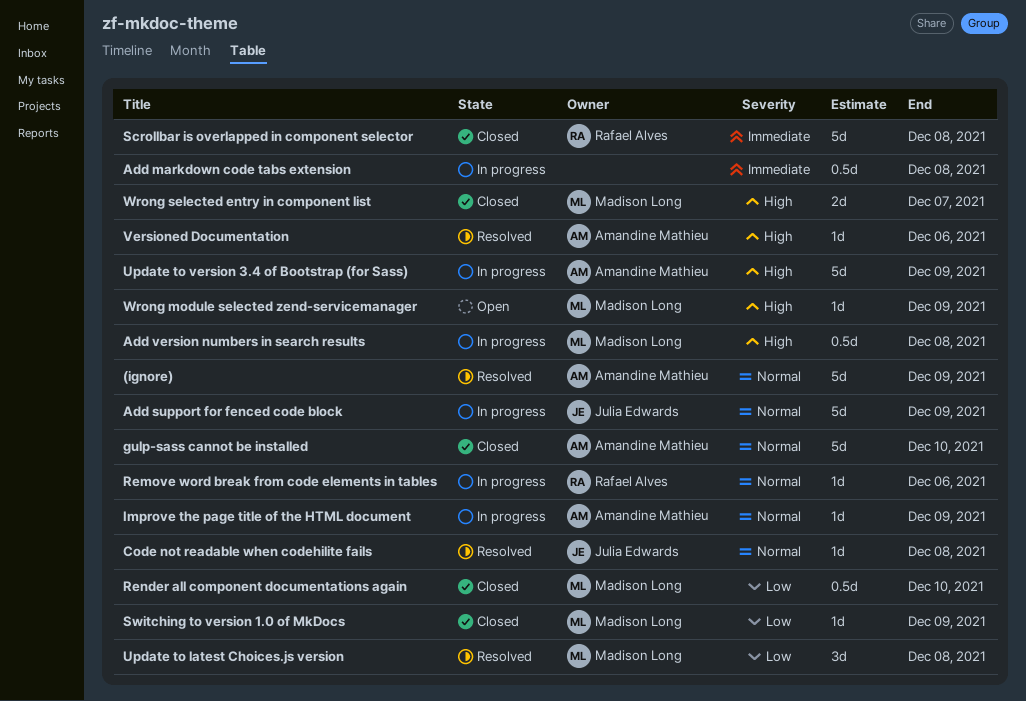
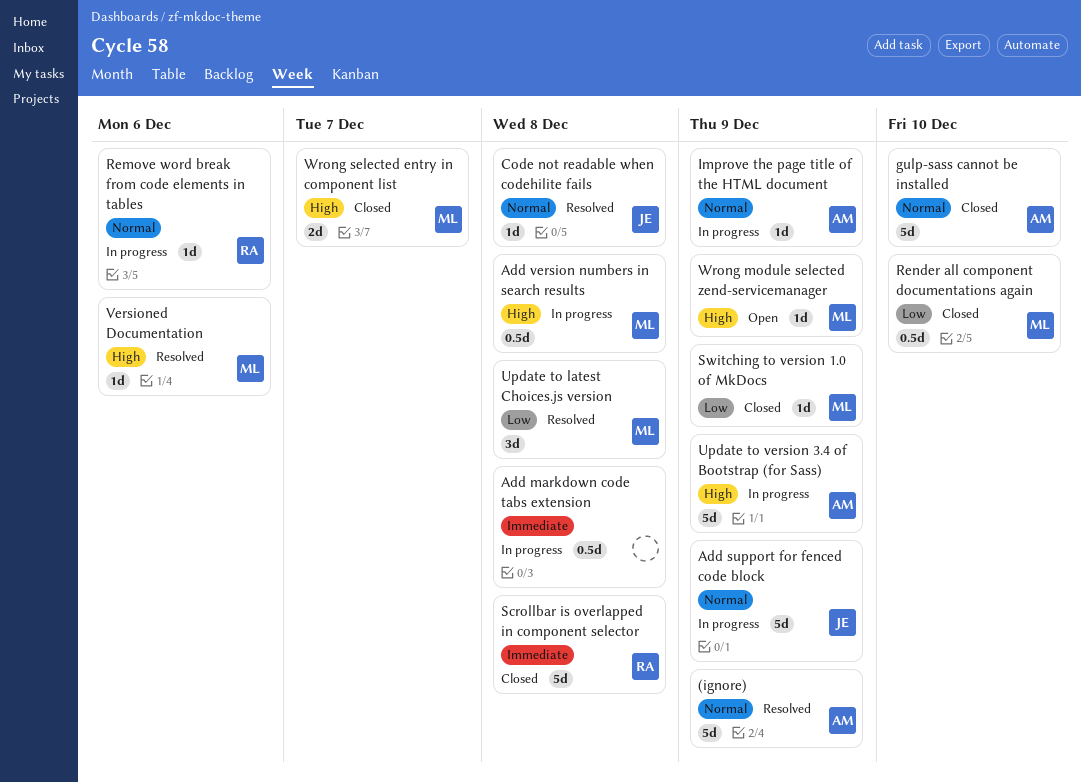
Versioned Documentation, owner: Amandine Mathieu -> Madison Long

